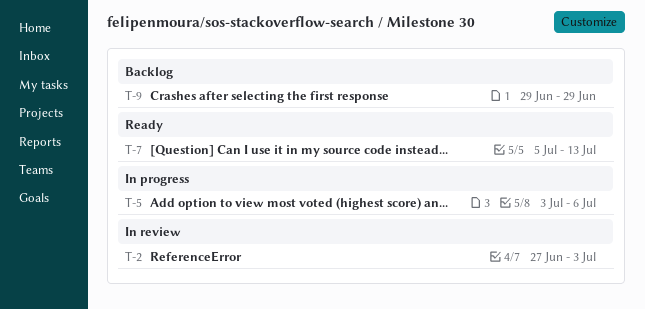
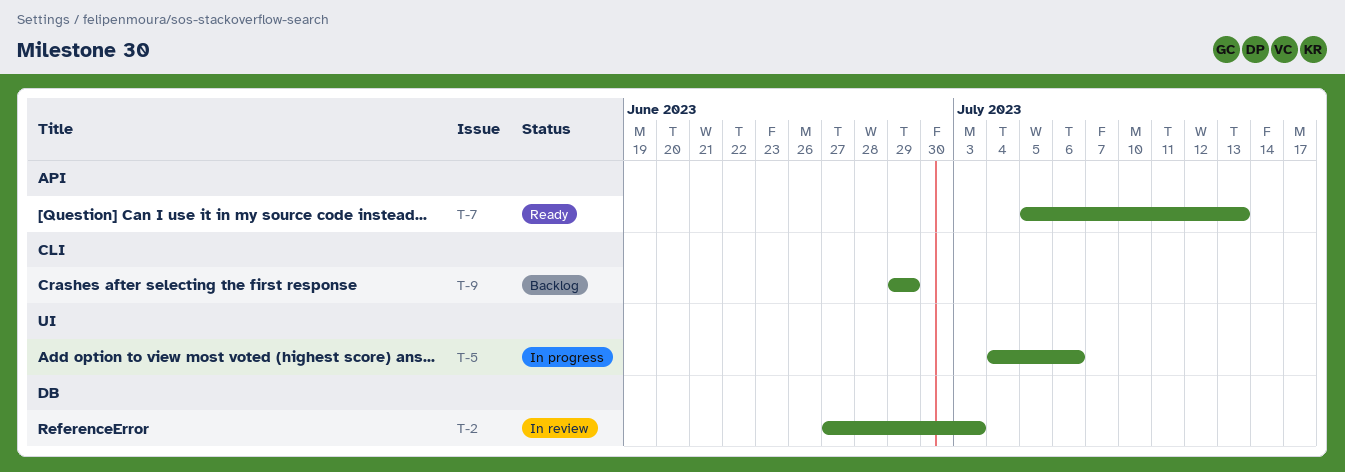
T-5, start: Jul 3 -> Jul 4

